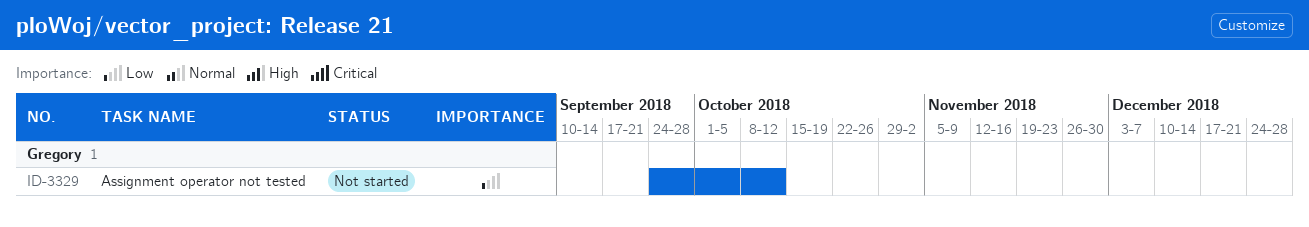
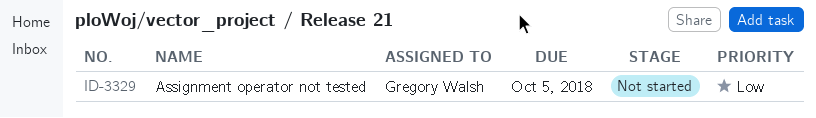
ID-3329, due: Oct 12 -> Oct 5

